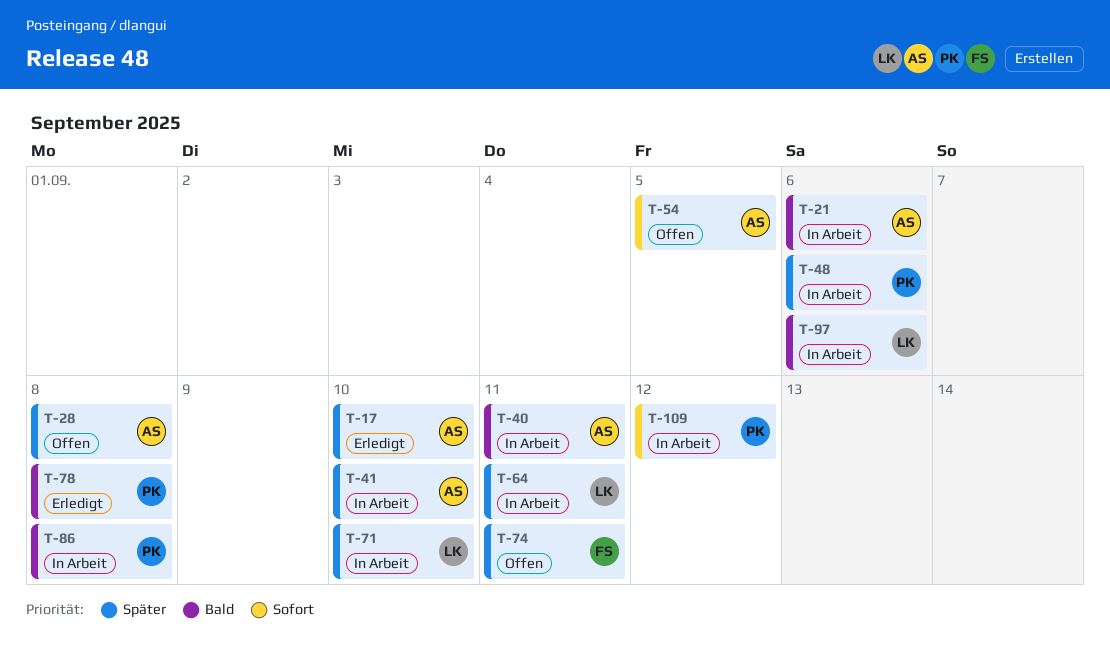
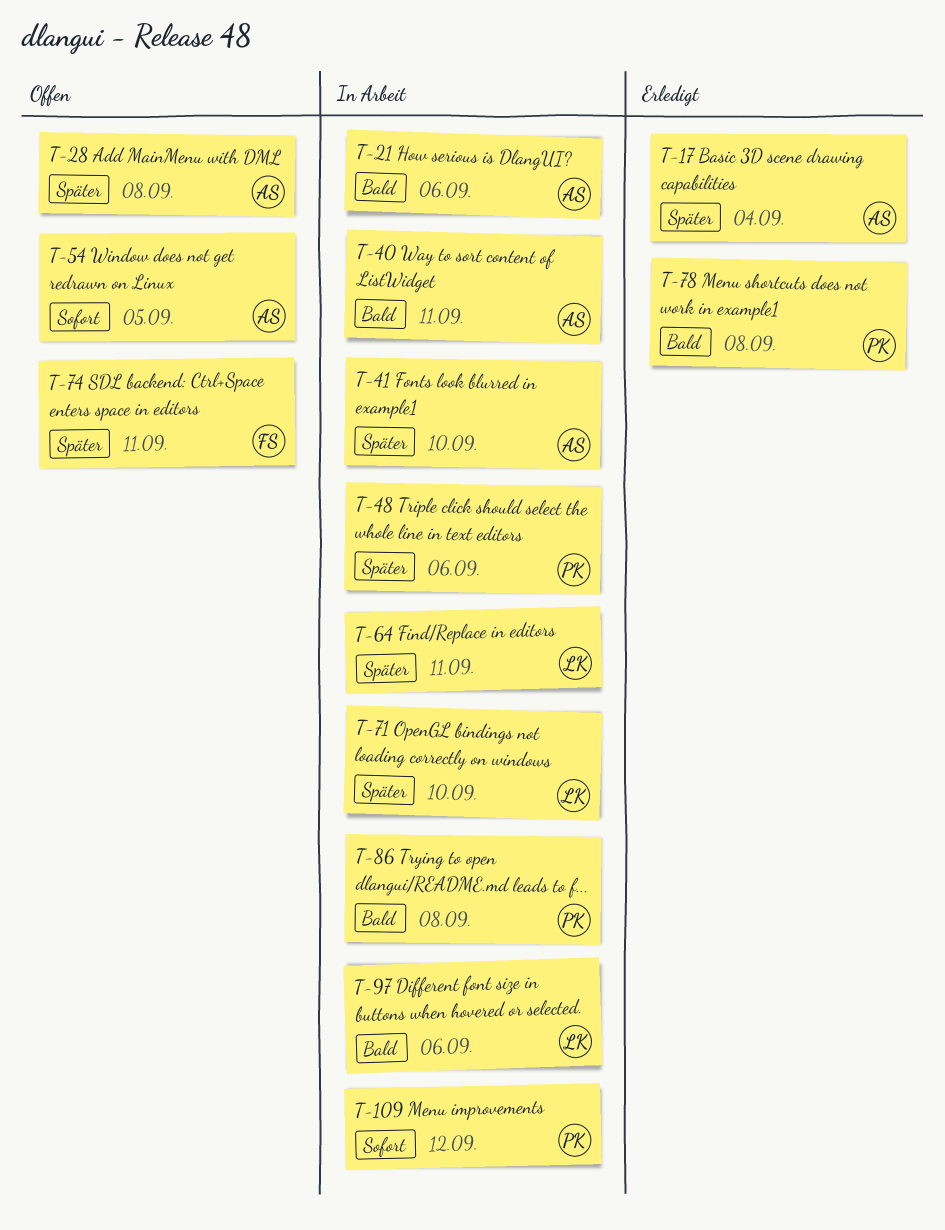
T-17, due: Sep 10 -> Sep 4

